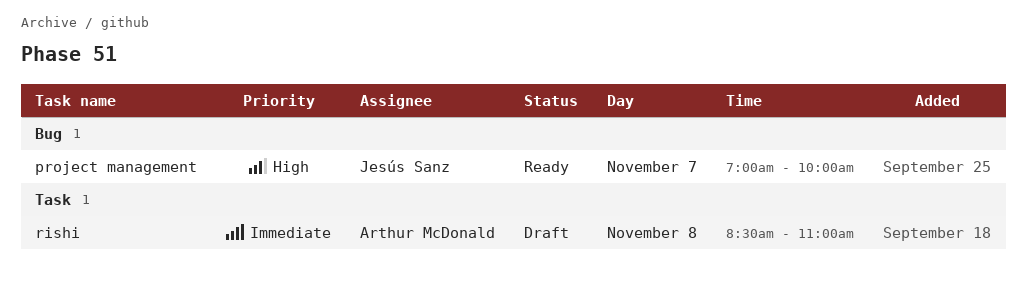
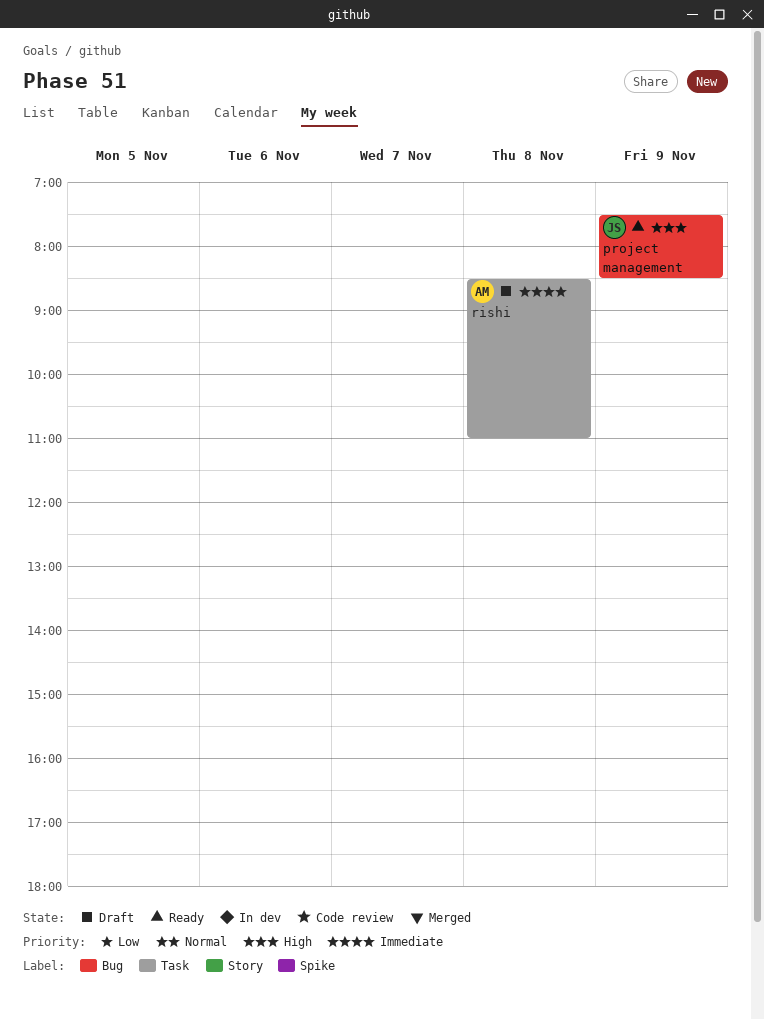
project management, day: Nov 7 -> Nov 9
project management, begins: 07:00 -> 07:30
project management, ends: 10:00 -> 08:30

